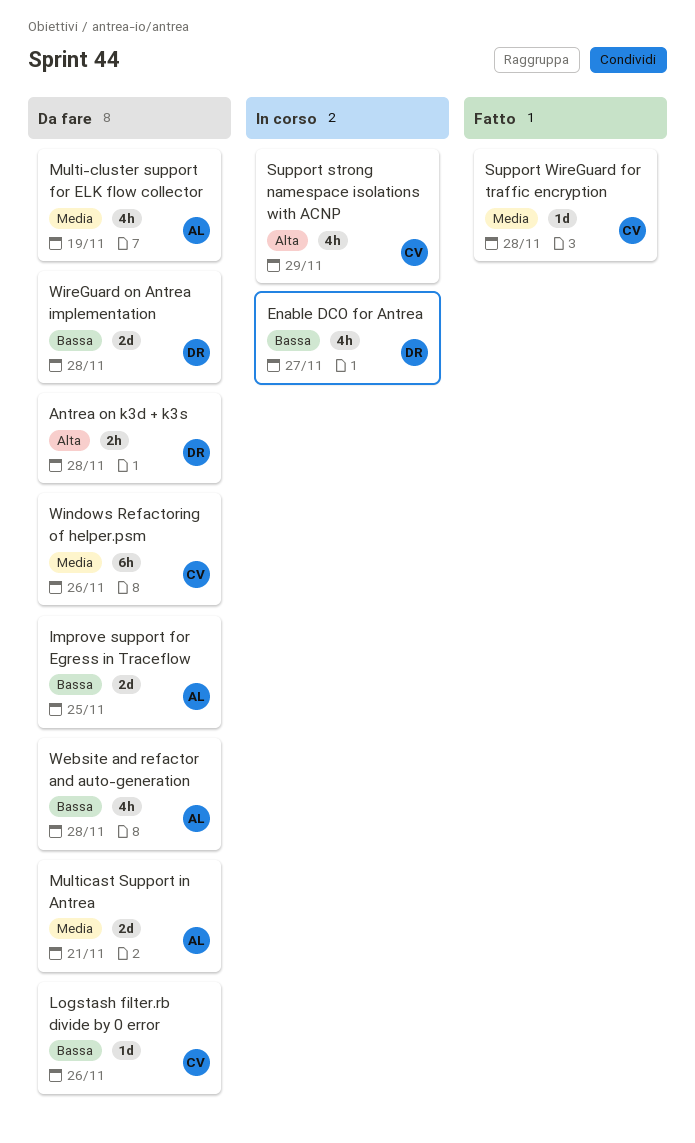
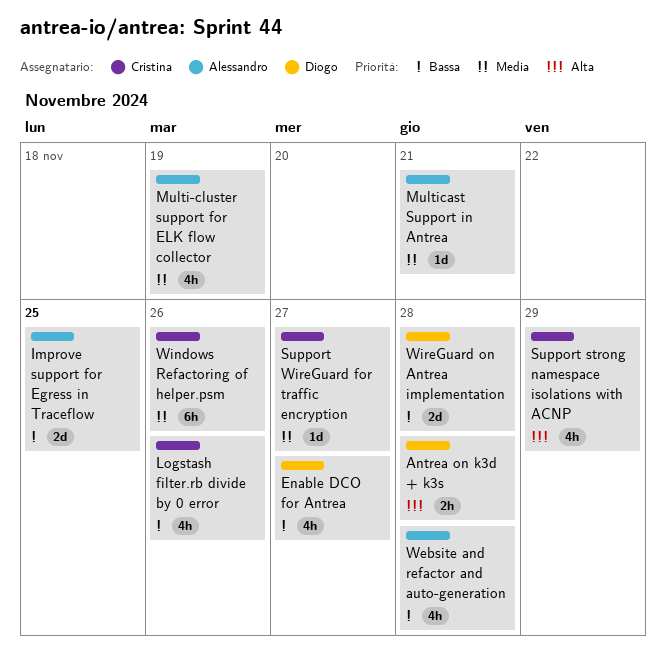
Logstash filter.rb divide by 0 error, estimate: 1d -> 4h
Multicast Support in Antrea, estimate: 2d -> 1d
Support WireGuard for traffic encryption, due: Nov 28 -> Nov 27

